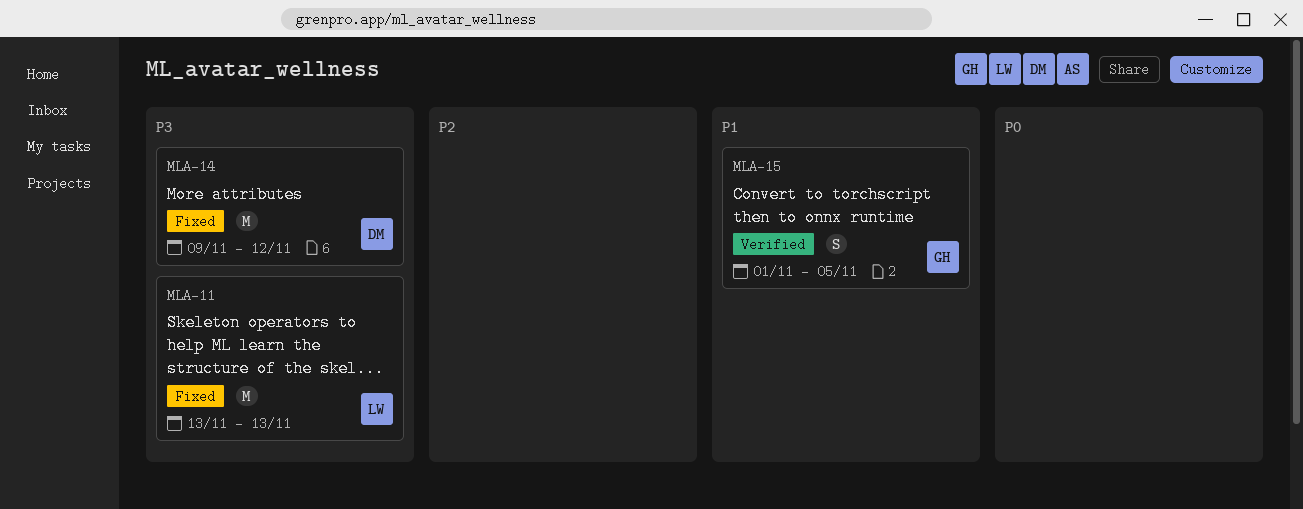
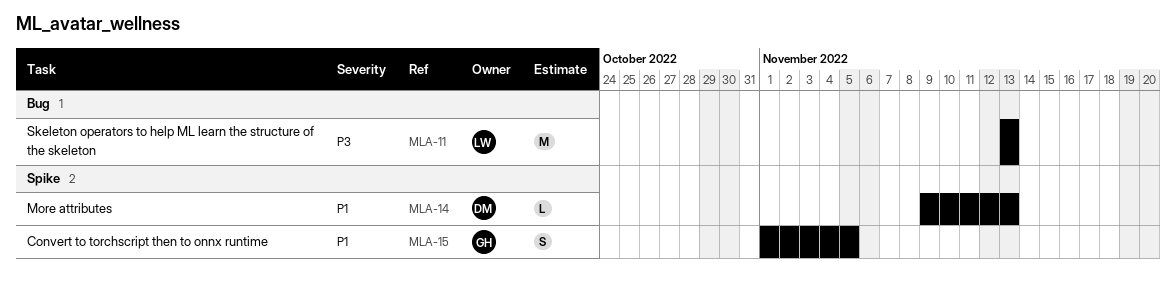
MLA-14, priority: P3 -> P1
MLA-14, estimate: M -> L
MLA-14, due: Nov 12 -> Nov 13

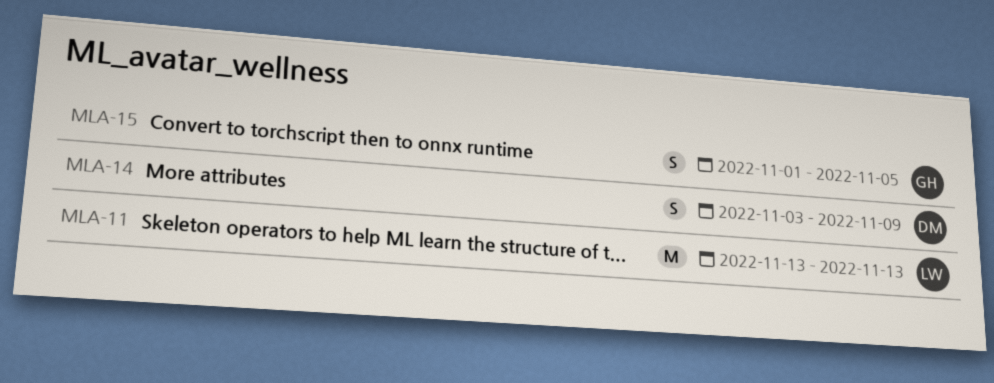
MLA-14, estimate: L -> S
MLA-14, start: Nov 9 -> Nov 3
MLA-14, due: Nov 13 -> Nov 9

